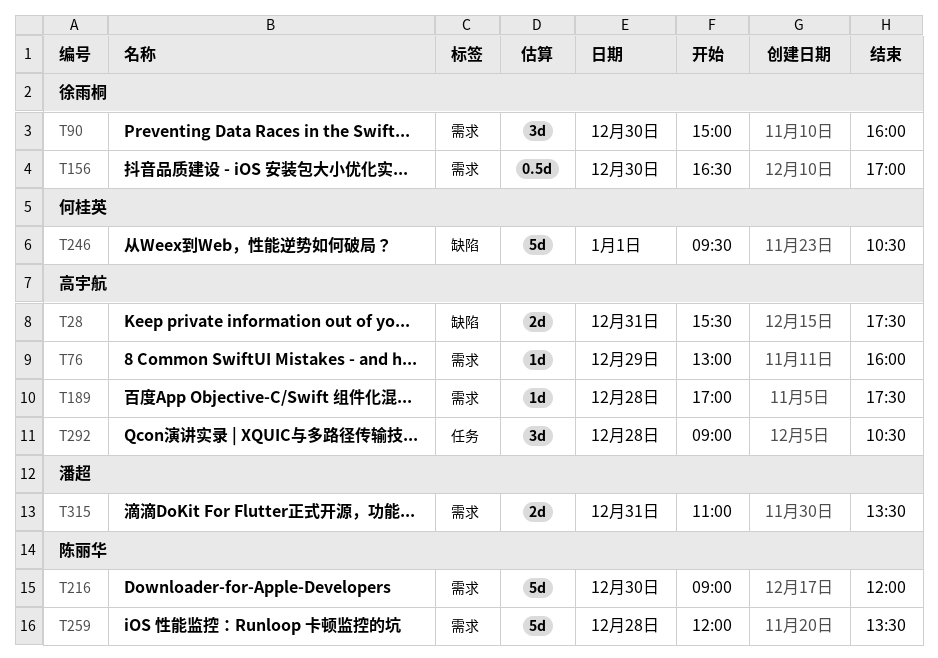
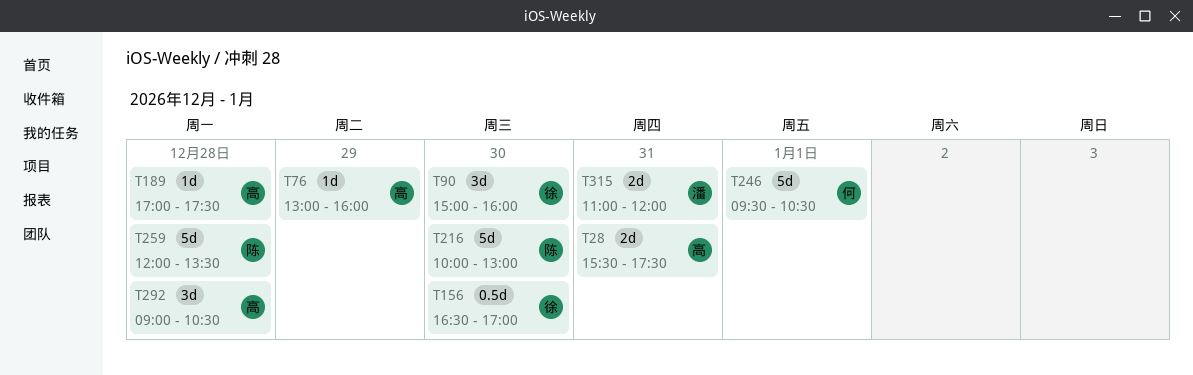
T216, begins: 09:00 -> 10:00
T216, ends: 12:00 -> 13:00
T315, ends: 13:30 -> 12:00

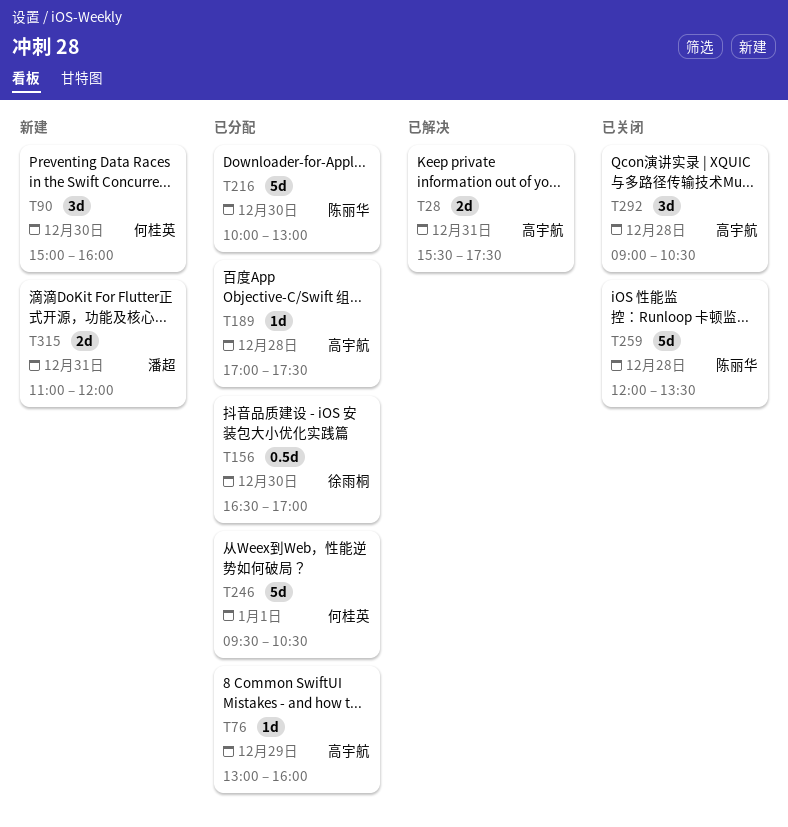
T90, owner: 徐雨桐 -> 何桂英

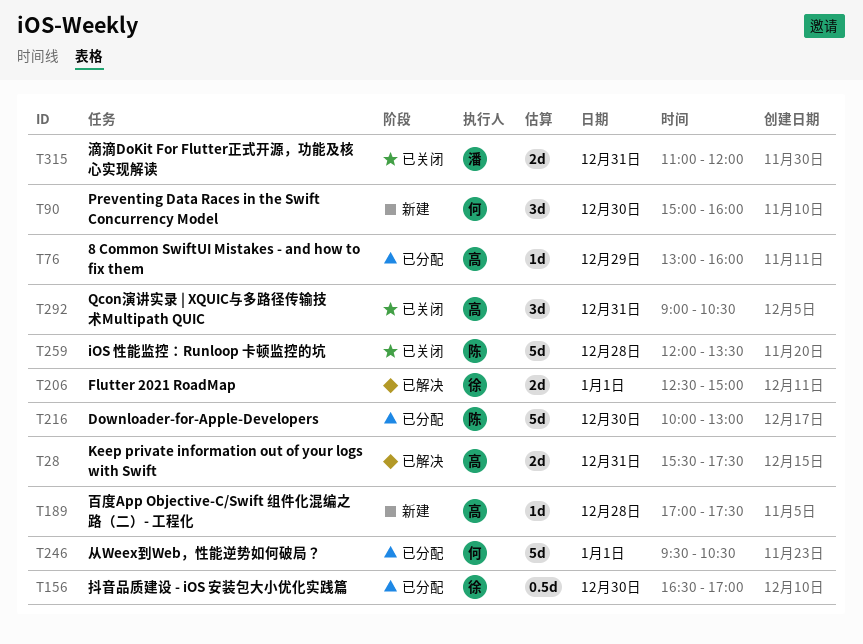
T189, status: 已分配 -> 新建
T206: none -> present
T292, day: Dec 28 -> Dec 31
T315, status: 新建 -> 已关闭

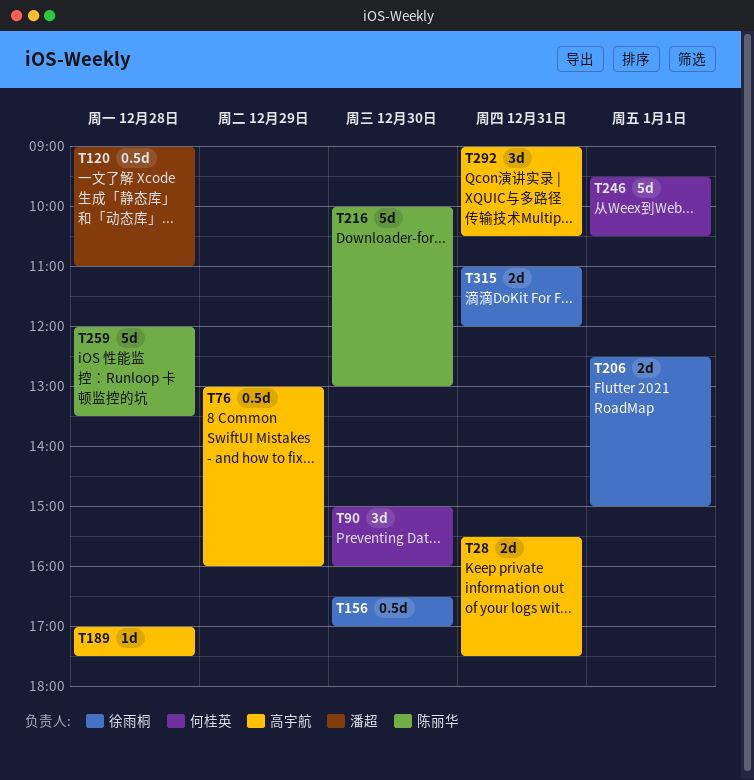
T76, estimate: 1d -> 0.5d
T120: none -> present
T315, owner: 潘超 -> 徐雨桐

